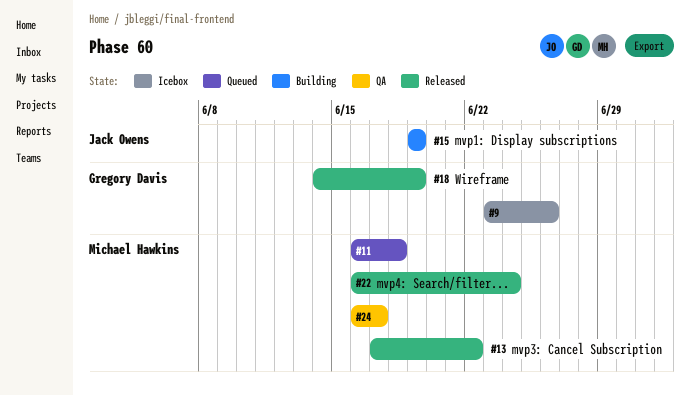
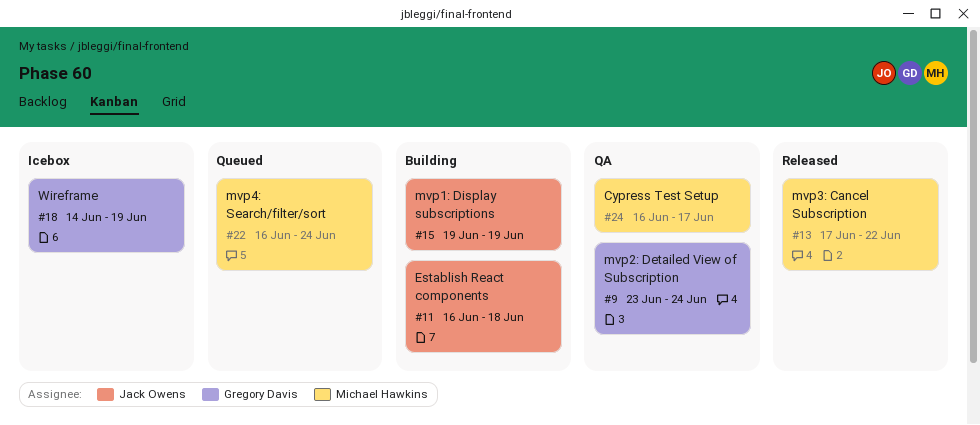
#9, status: Icebox -> QA
#9, due: Jun 26 -> Jun 24
#11, status: Queued -> Building
#11, owner: Michael Hawkins -> Jack Owens
#18, status: Released -> Icebox
#22, status: Released -> Queued

